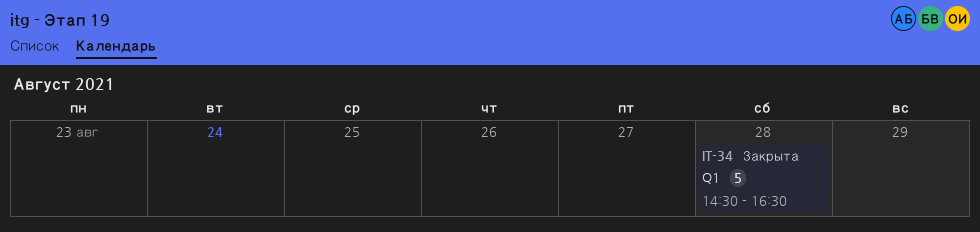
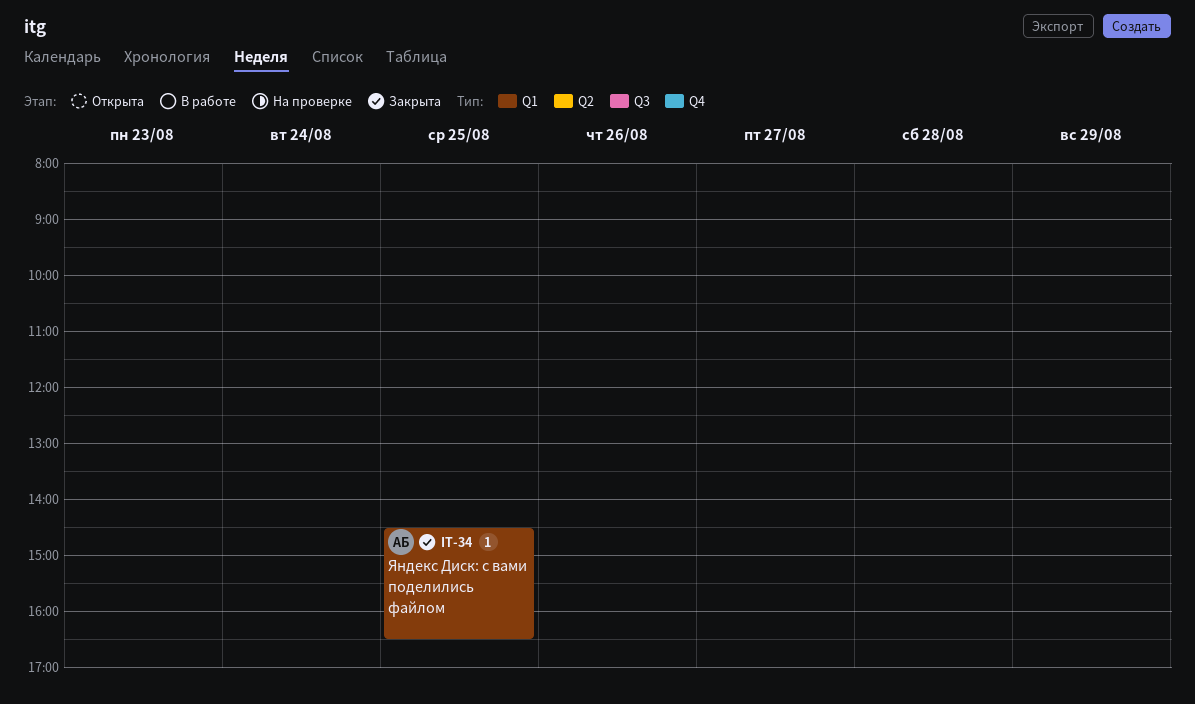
IT-34, estimate: 5 -> 1
IT-34, day: Aug 28 -> Aug 25

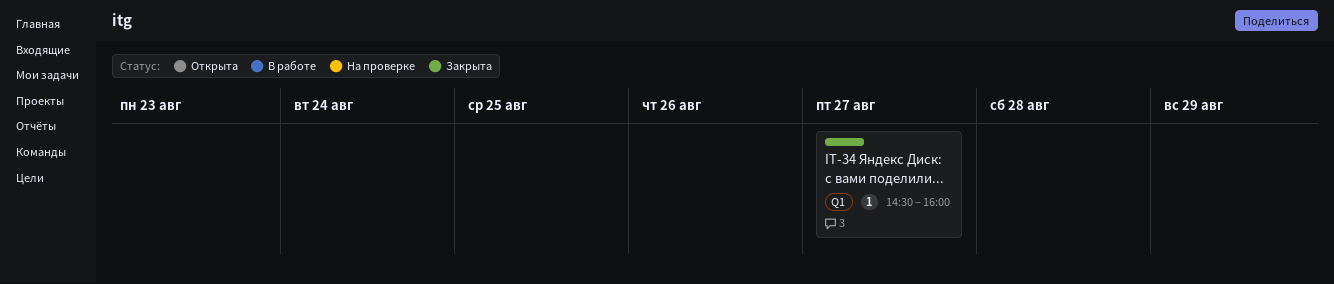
IT-34, day: Aug 25 -> Aug 27
IT-34, ends: 16:30 -> 16:00

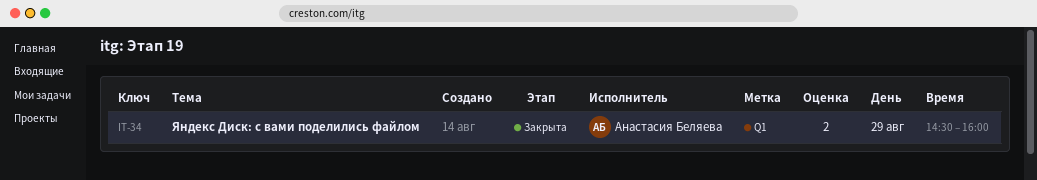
IT-34, estimate: 1 -> 2
IT-34, day: Aug 27 -> Aug 29

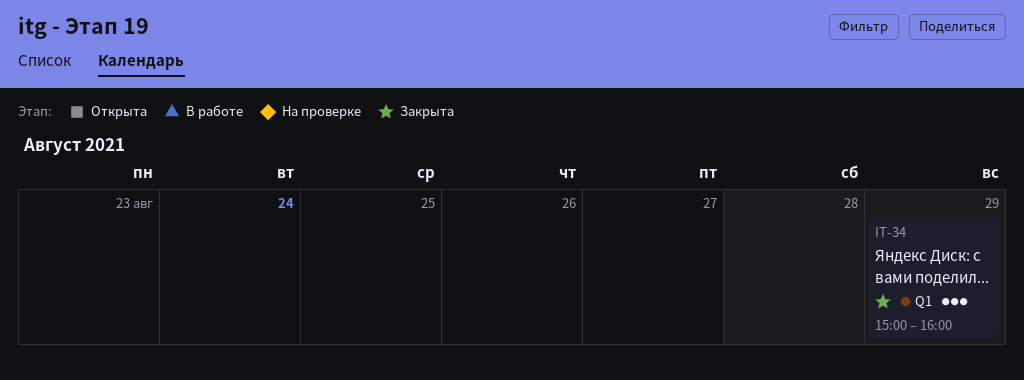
IT-34, estimate: 2 -> 3
IT-34, begins: 14:30 -> 15:00

